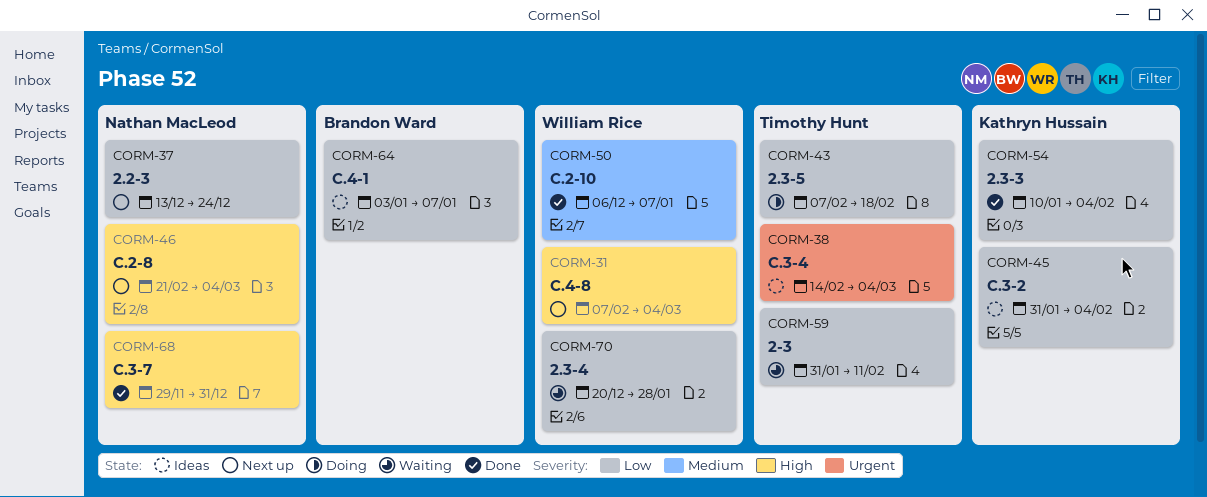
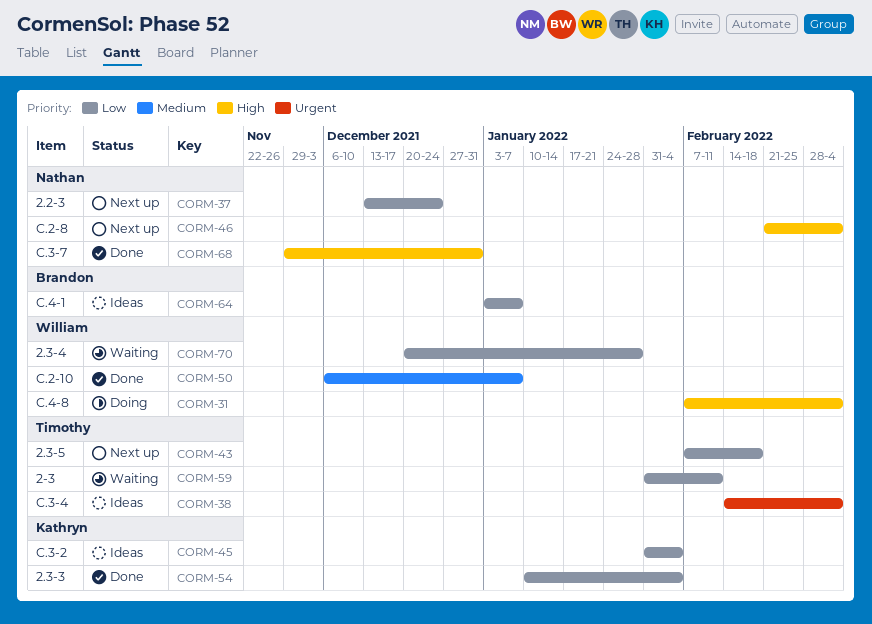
CORM-31, status: Next up -> Doing
CORM-43, status: Doing -> Next up

